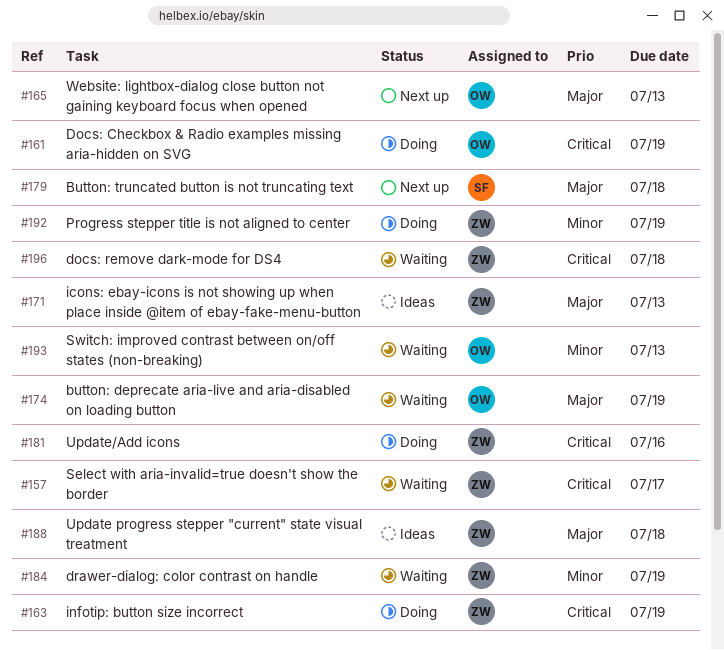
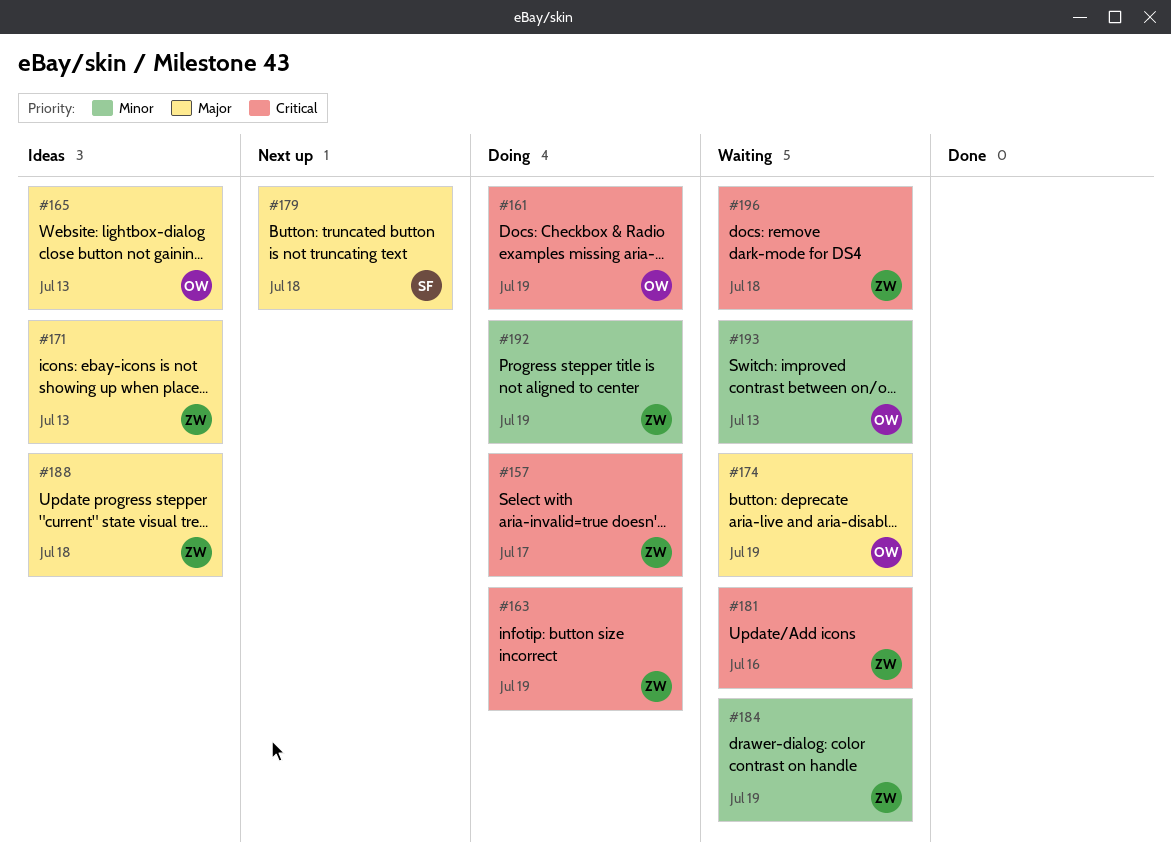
#157, status: Waiting -> Doing
#165, status: Next up -> Ideas
#181, status: Doing -> Waiting

